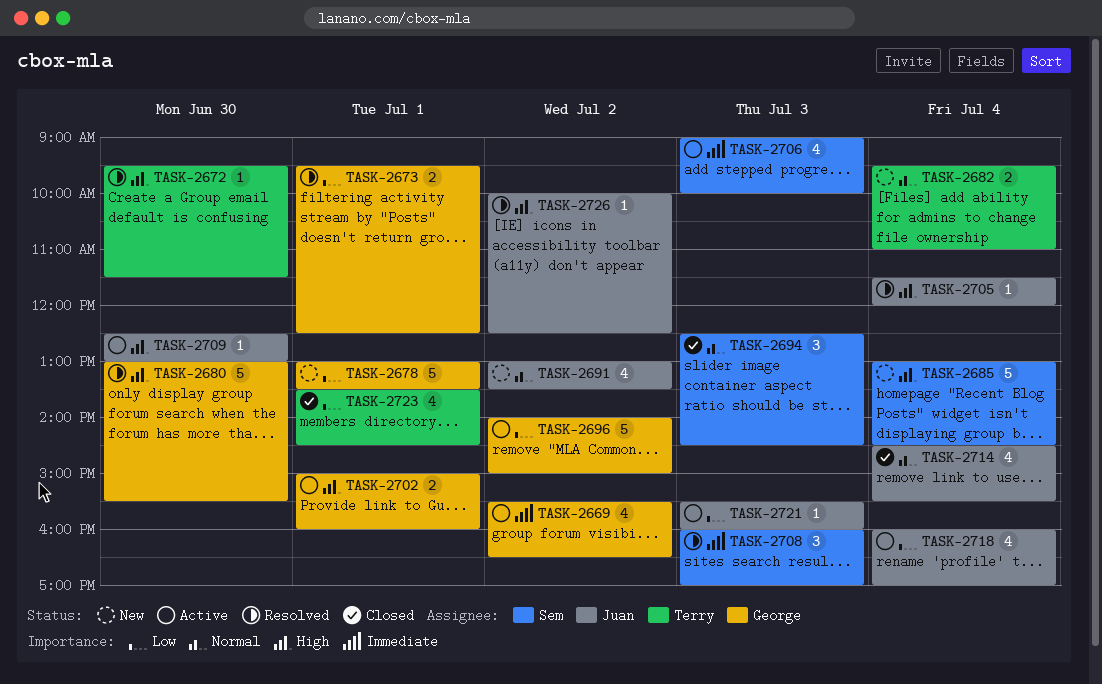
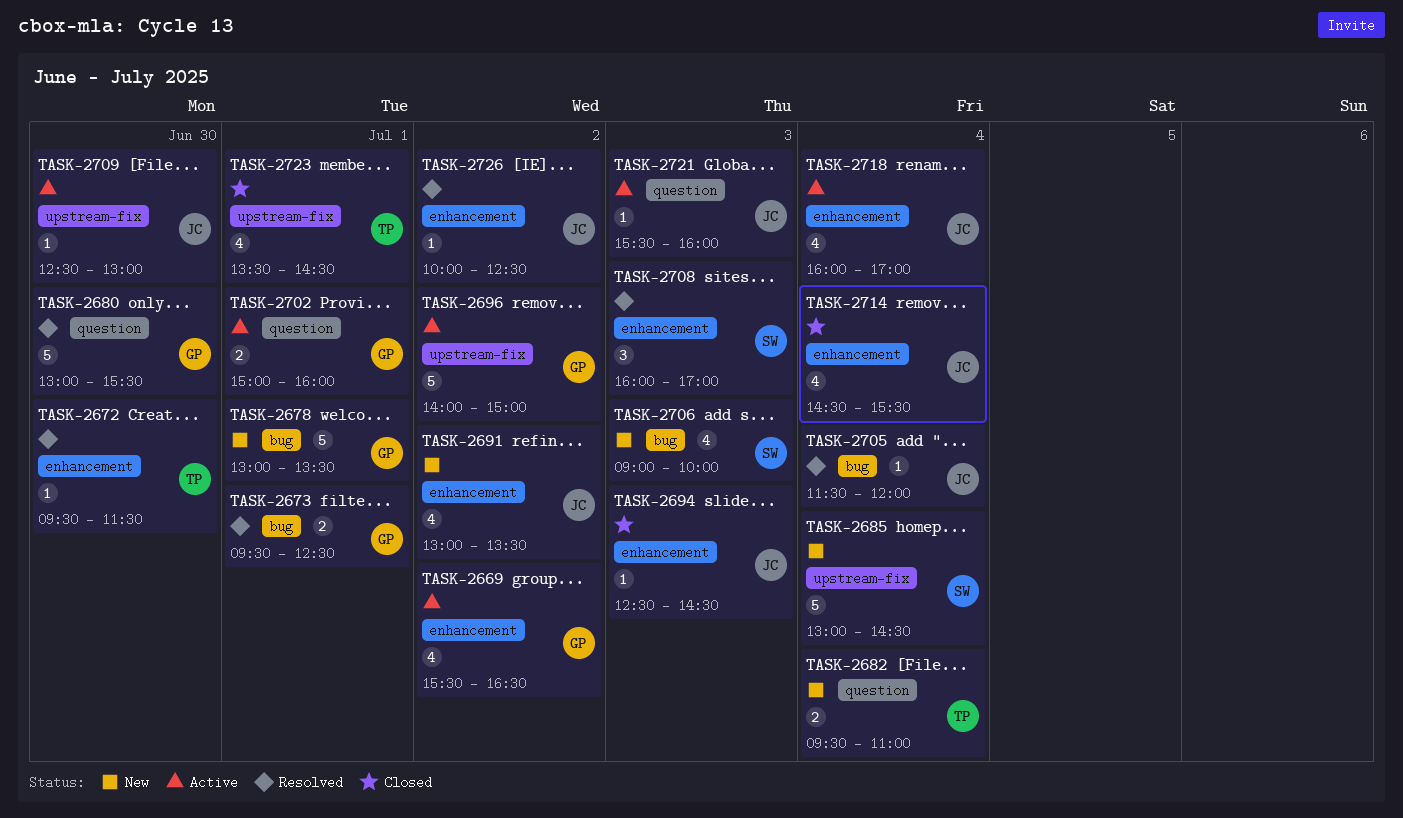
TASK-2694, owner: Sem -> Juan
TASK-2694, estimate: 3 -> 1
TASK-2706, status: Active -> New

